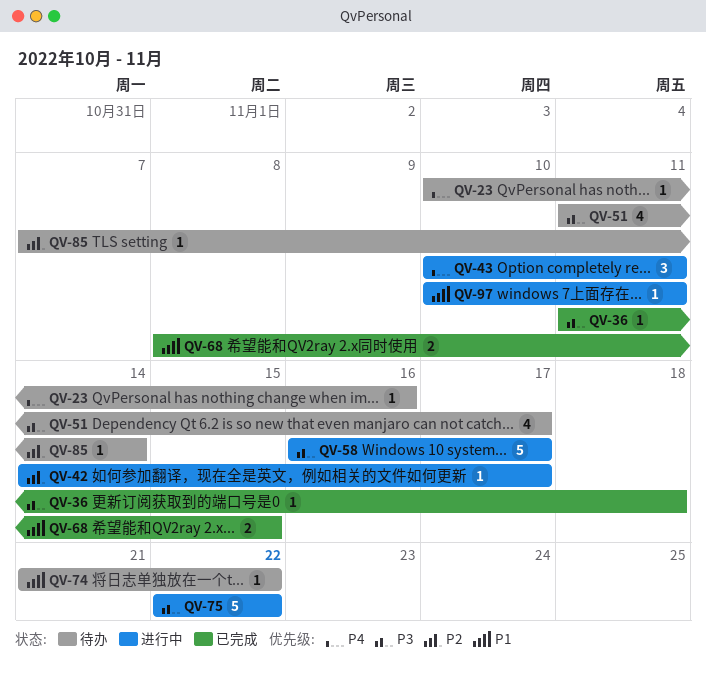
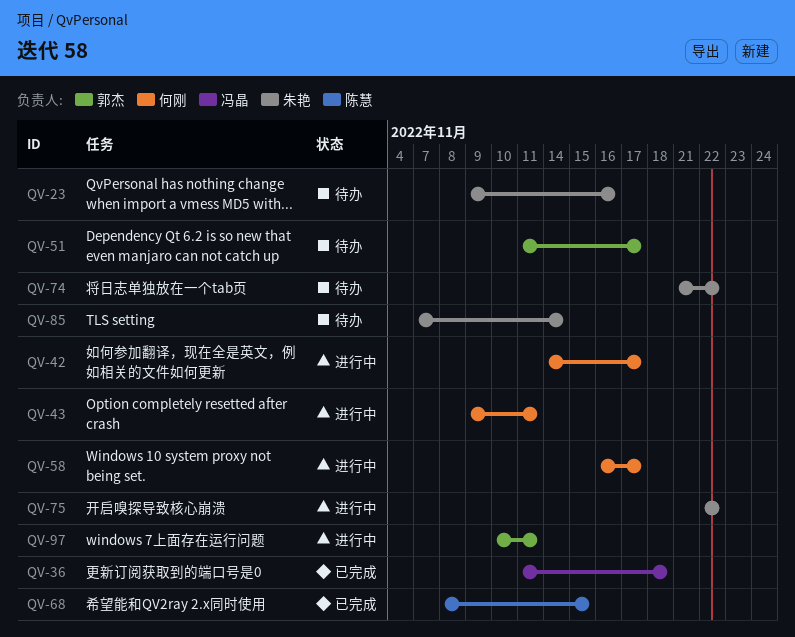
QV-23, start: Nov 10 -> Nov 9
QV-43, start: Nov 10 -> Nov 9

